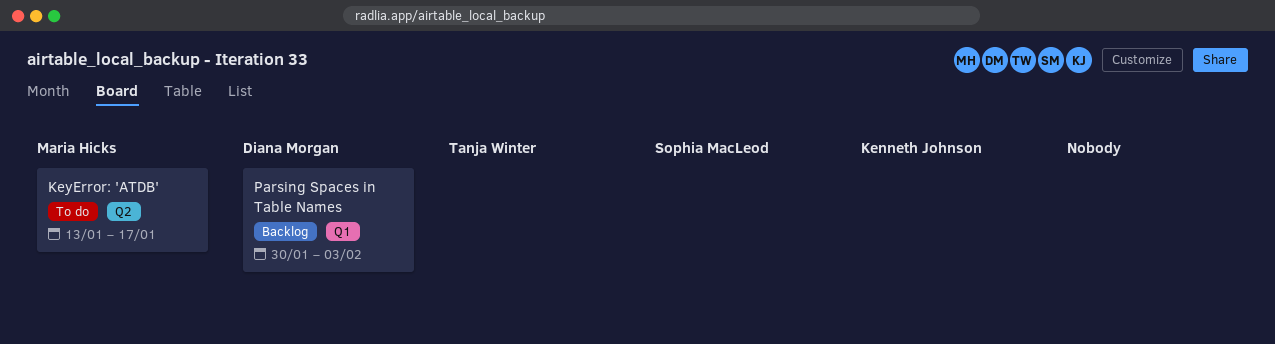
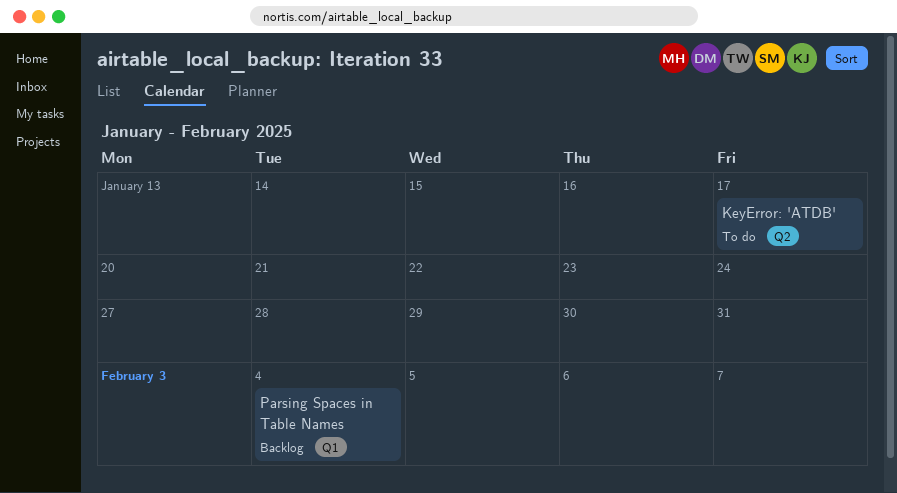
Parsing Spaces in Table Names, due: Feb 3 -> Feb 4

